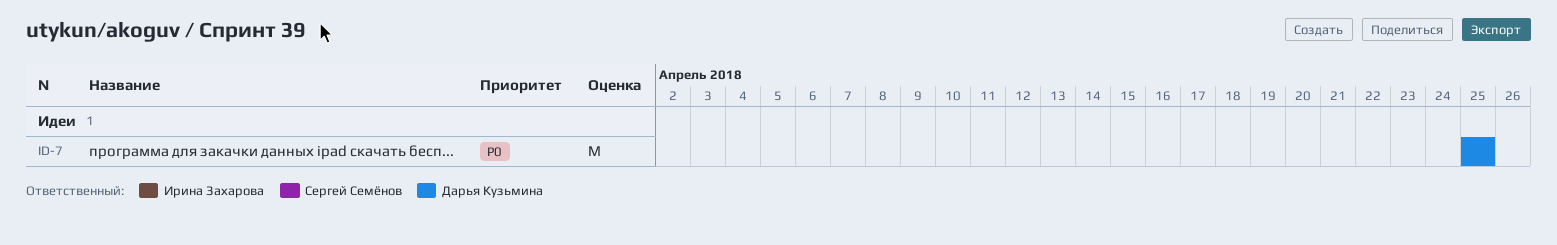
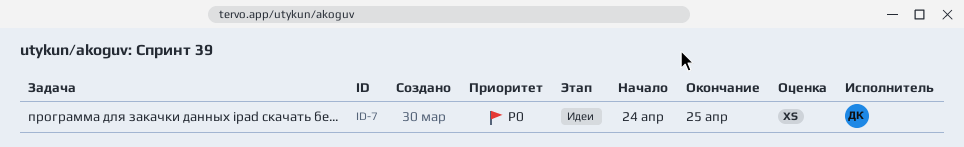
ID-7, estimate: M -> XS
ID-7, start: Apr 25 -> Apr 24

